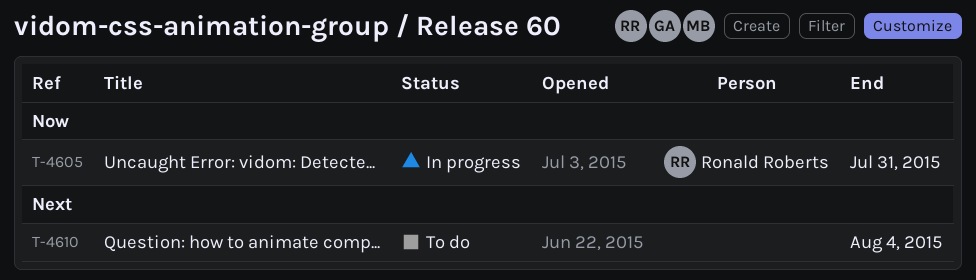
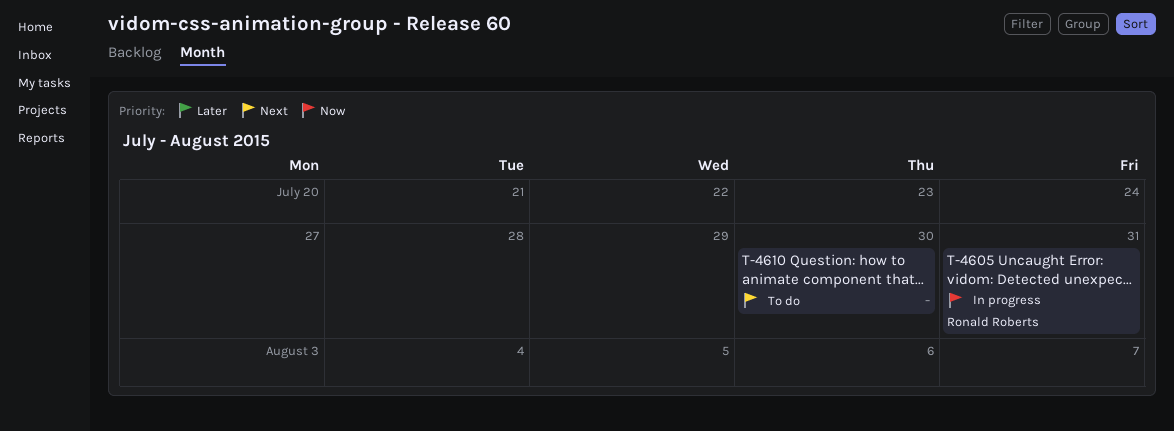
T-4610, due: Aug 4 -> Jul 30

